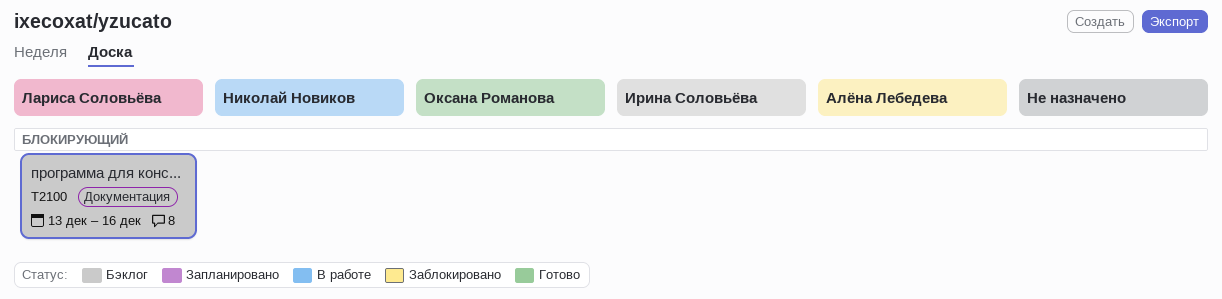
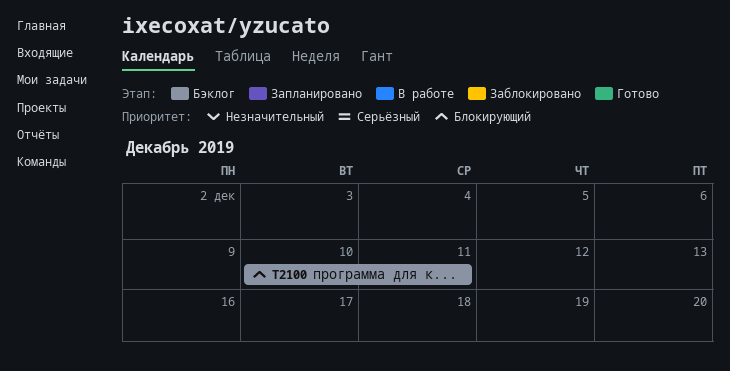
T2100, start: Dec 13 -> Dec 10
T2100, due: Dec 16 -> Dec 11

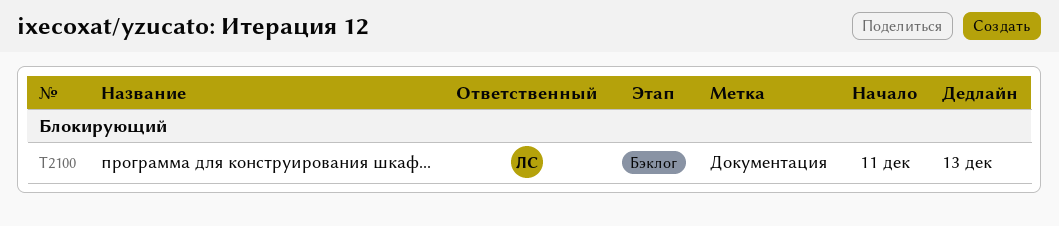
T2100, start: Dec 10 -> Dec 11
T2100, due: Dec 11 -> Dec 13

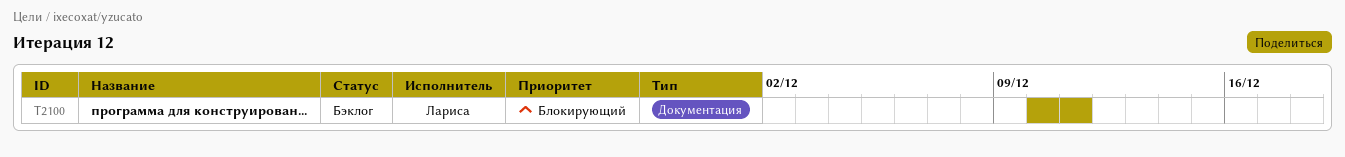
T2100, start: Dec 11 -> Dec 10
T2100, due: Dec 13 -> Dec 11

